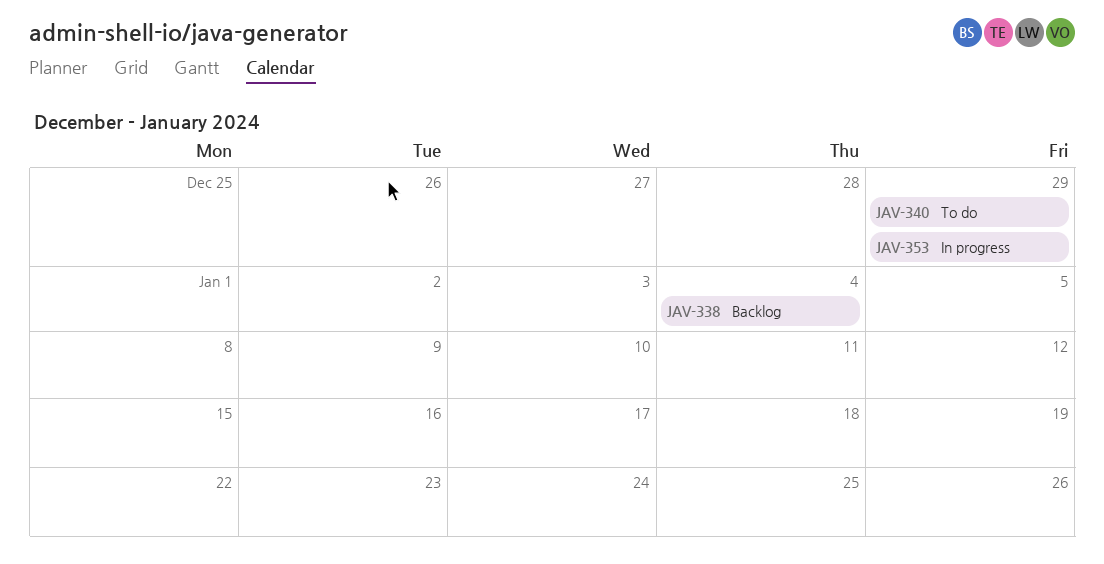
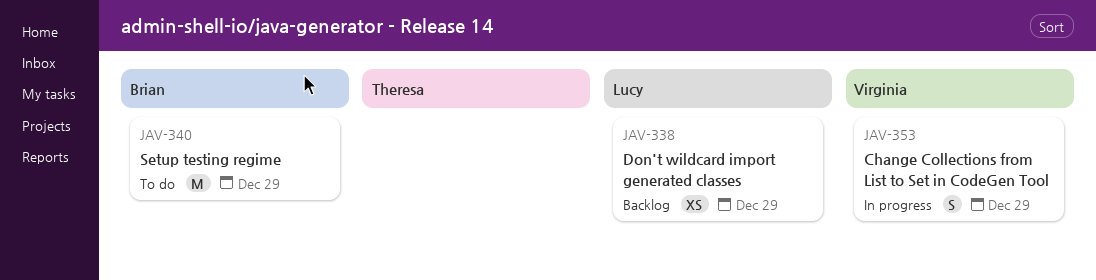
JAV-338, due: Jan 4 -> Dec 29

